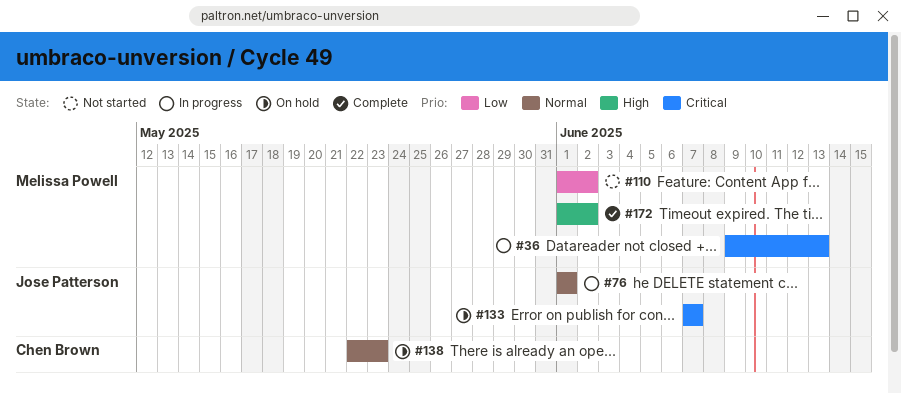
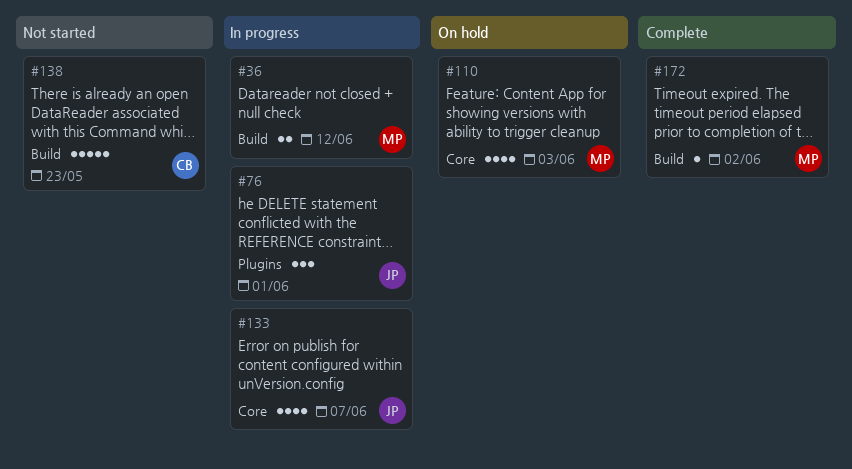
#36, due: Jun 13 -> Jun 12
#110, status: Not started -> On hold
#110, due: Jun 2 -> Jun 3
#133, status: On hold -> In progress
#138, status: On hold -> Not started

